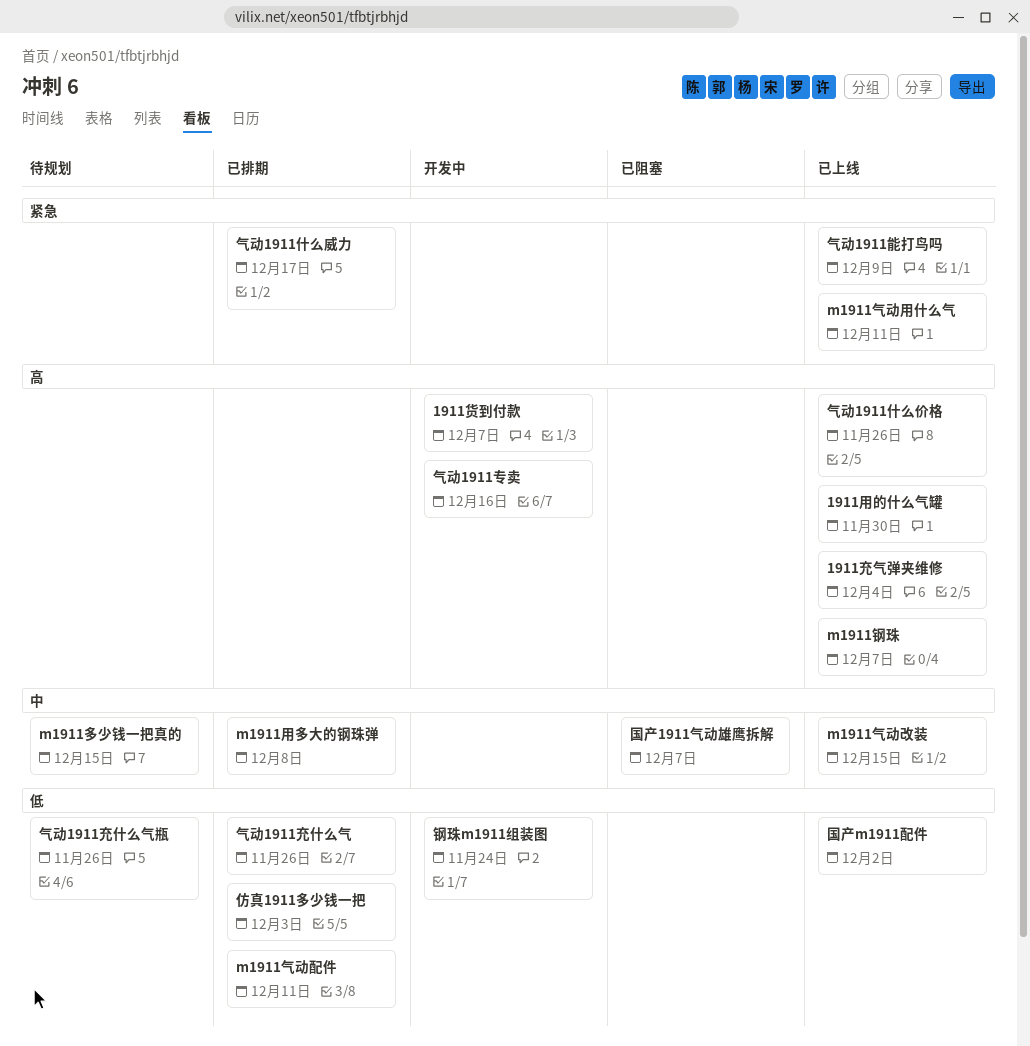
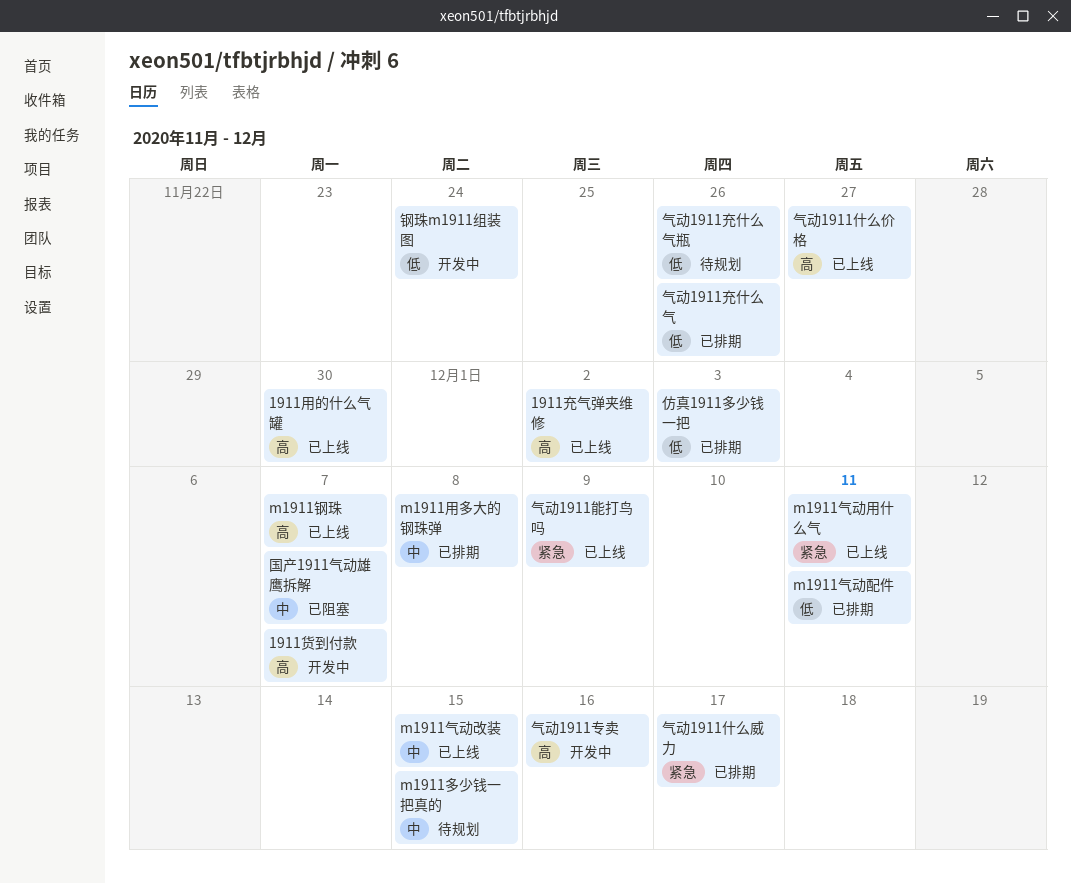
1911充气弹夹维修, due: Dec 4 -> Dec 2
国产m1911配件: present -> none
气动1911什么价格, due: Nov 26 -> Nov 27

